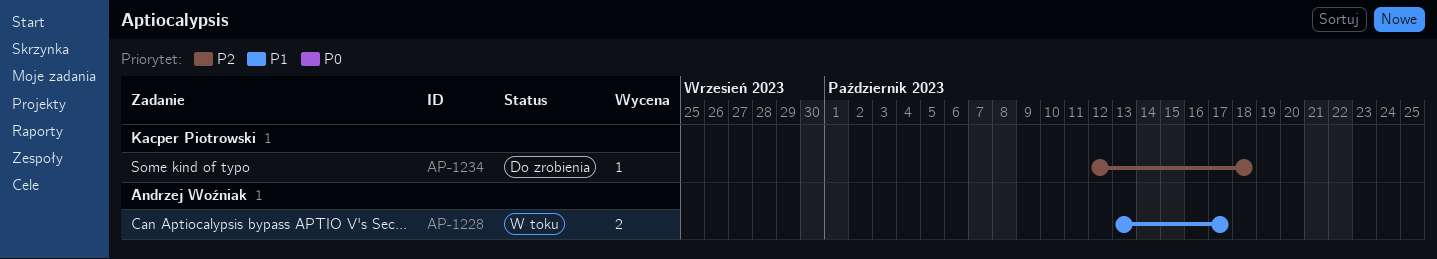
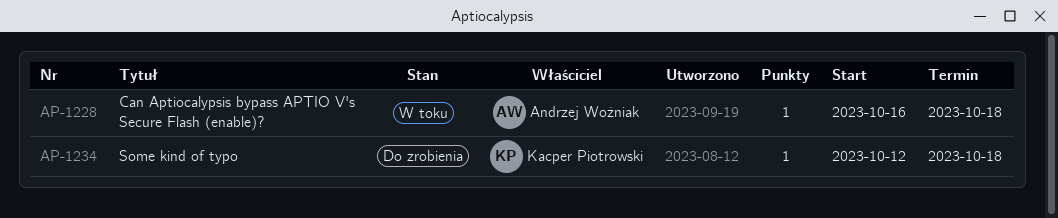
AP-1228, estimate: 2 -> 1
AP-1228, start: Oct 13 -> Oct 16
AP-1228, due: Oct 17 -> Oct 18

